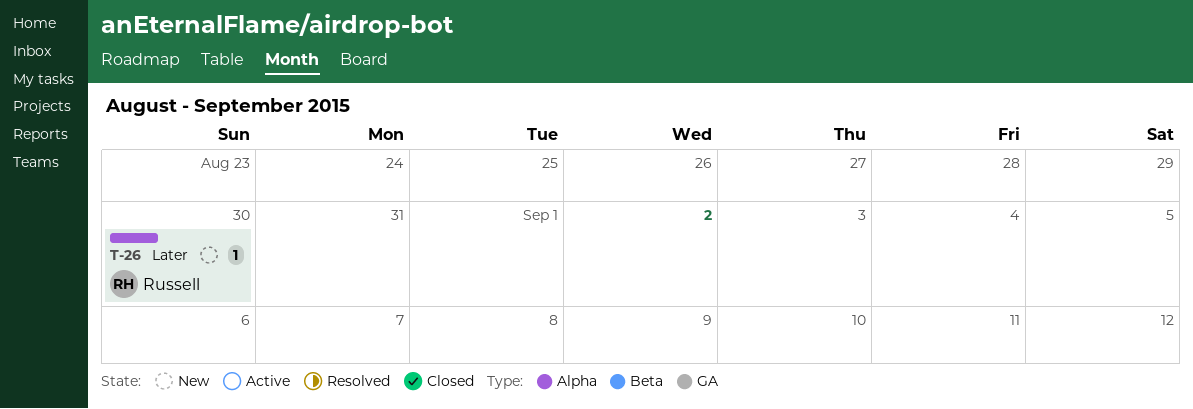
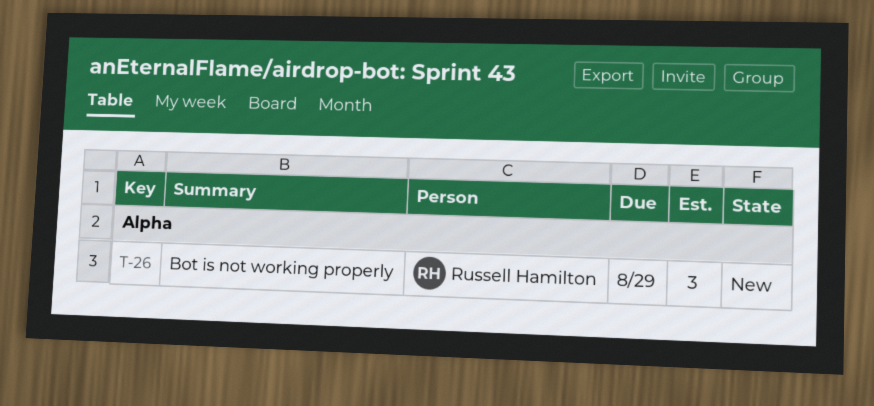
T-26, estimate: 1 -> 3
T-26, due: Aug 30 -> Aug 29

